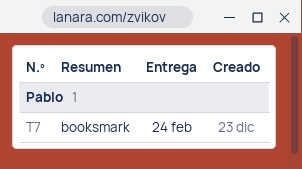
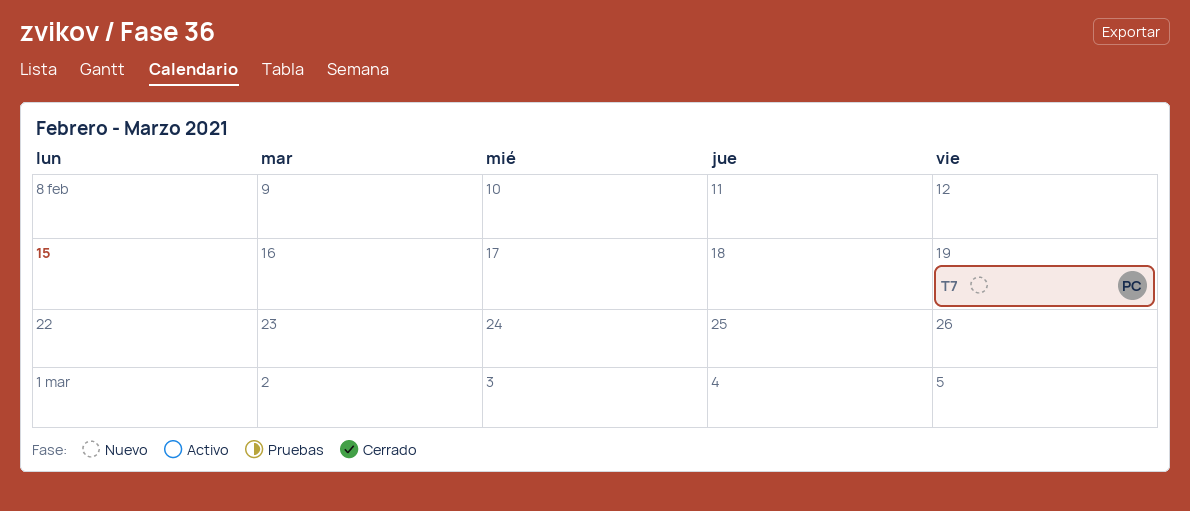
T7, due: Feb 24 -> Feb 19

